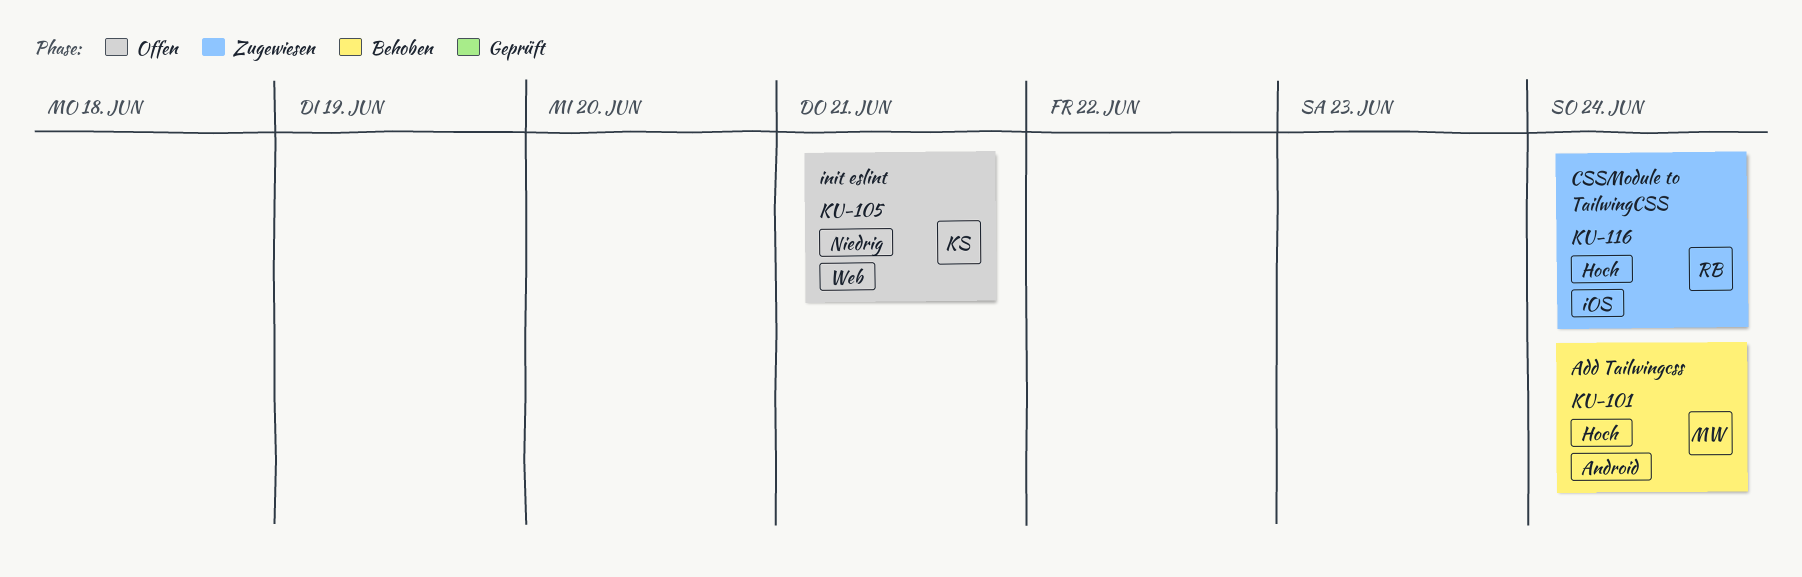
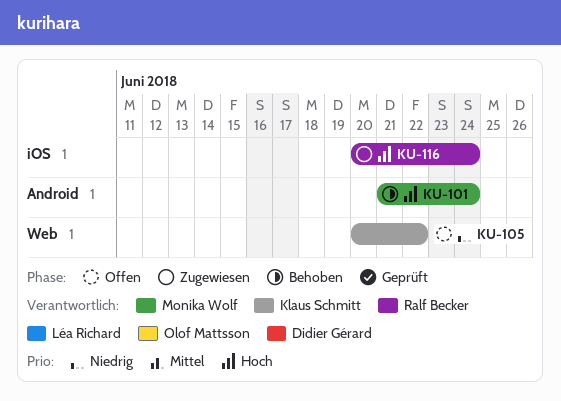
KU-105, due: Jun 21 -> Jun 22

